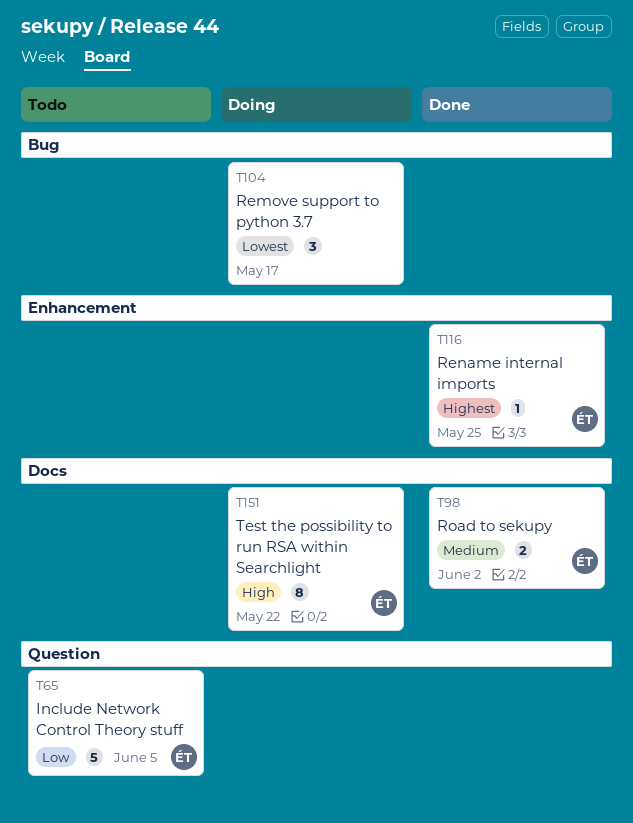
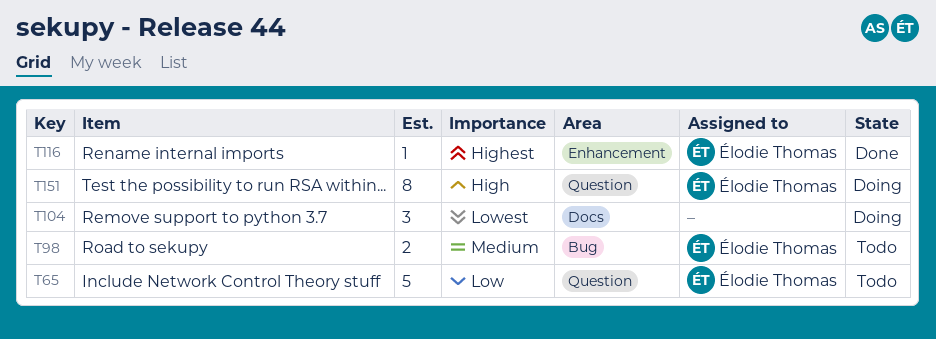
T98, status: Done -> Todo
T98, label: Docs -> Bug
T104, label: Bug -> Docs
T151, label: Docs -> Question

